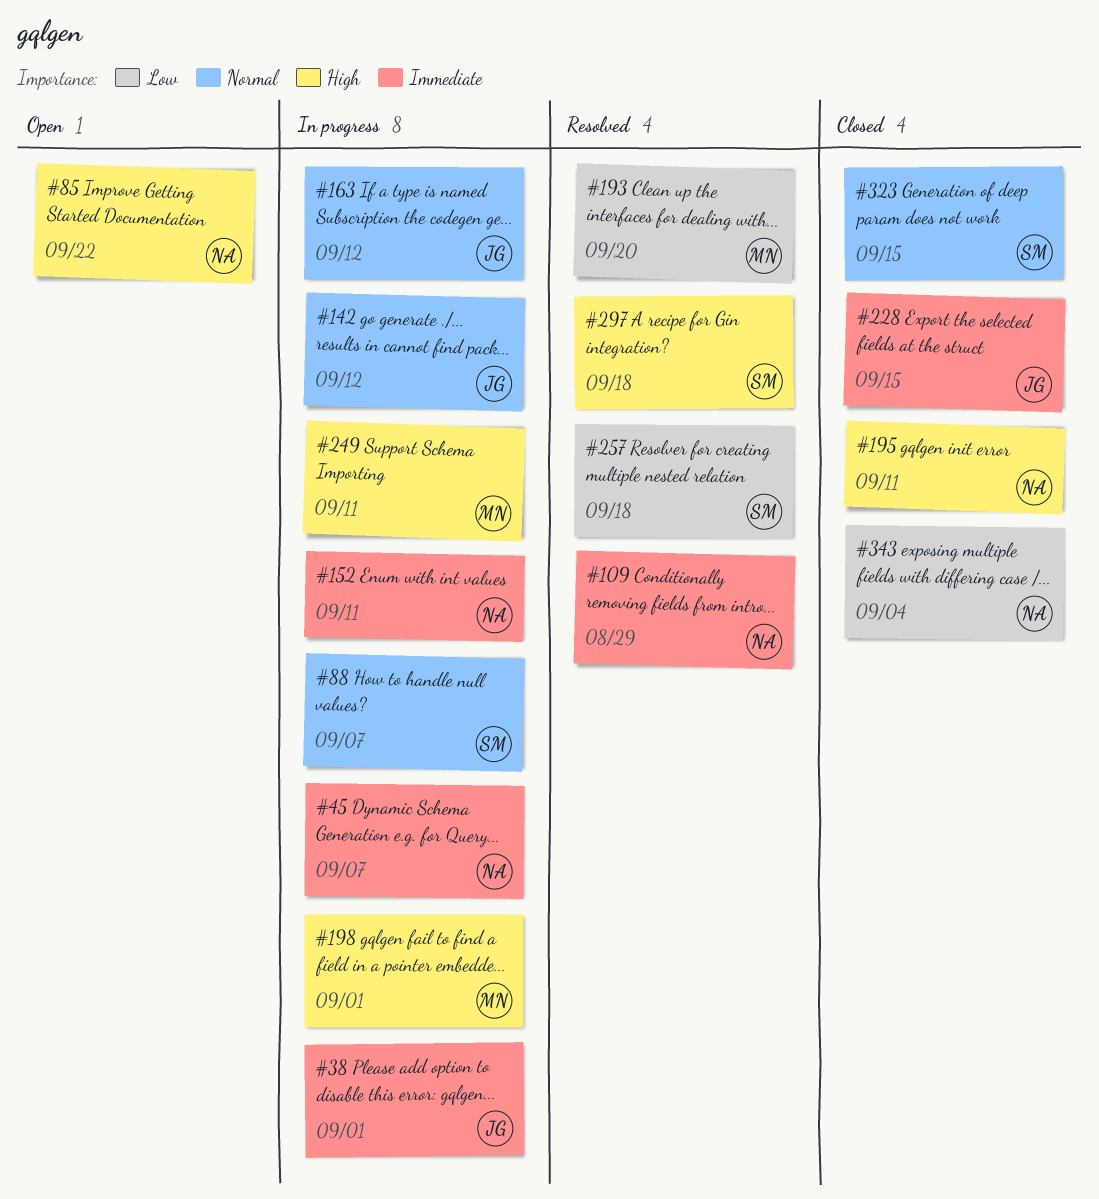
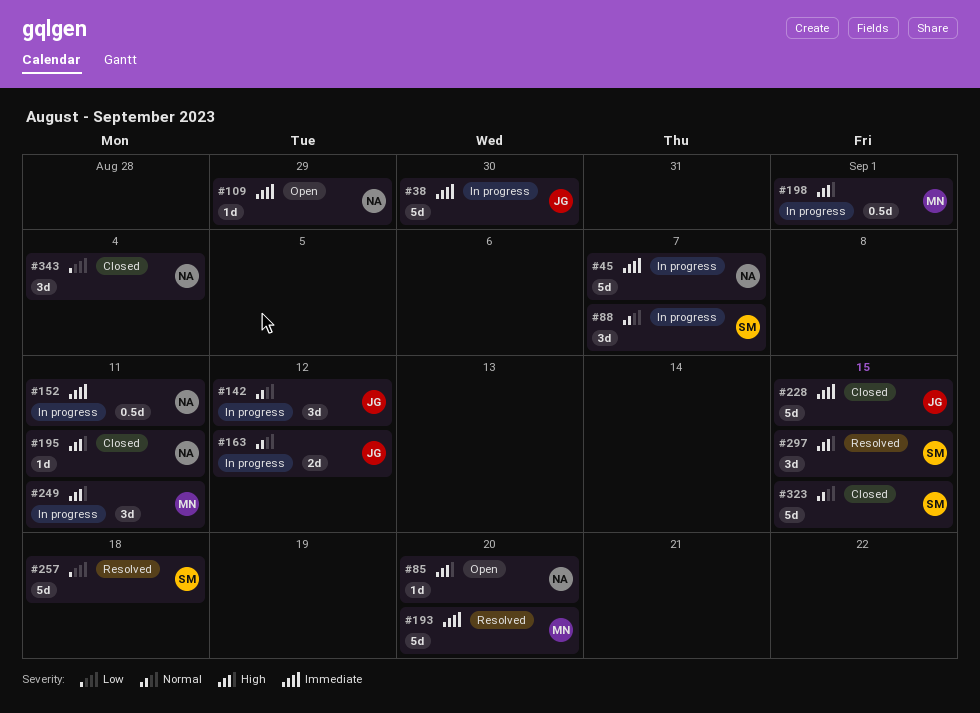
#38, due: Sep 1 -> Aug 30
#85, due: Sep 22 -> Sep 20
#109, status: Resolved -> Open
#193, priority: Low -> Immediate
#297, due: Sep 18 -> Sep 15

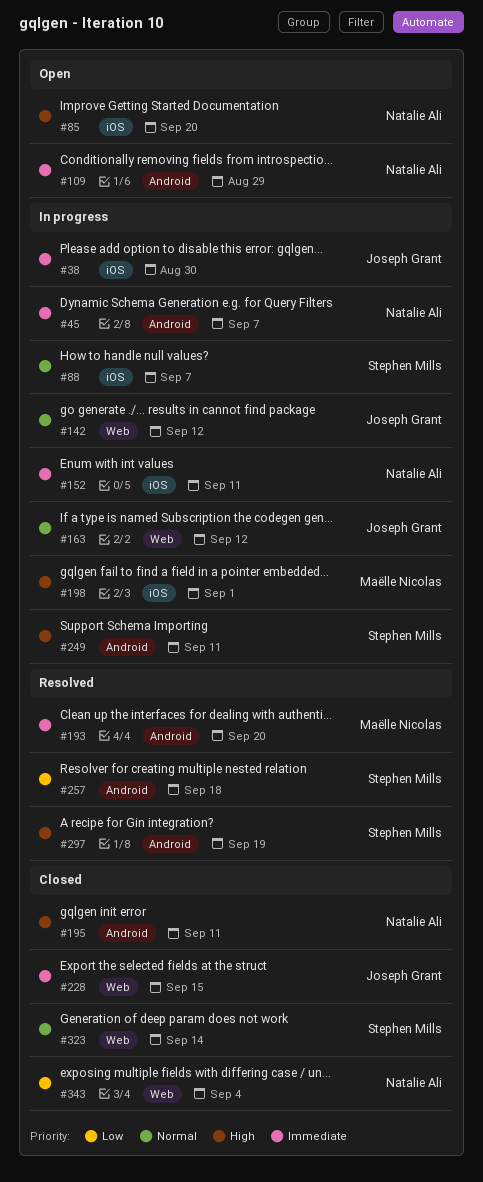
#249, owner: Maëlle Nicolas -> Stephen Mills
#297, due: Sep 15 -> Sep 19
#323, due: Sep 15 -> Sep 14

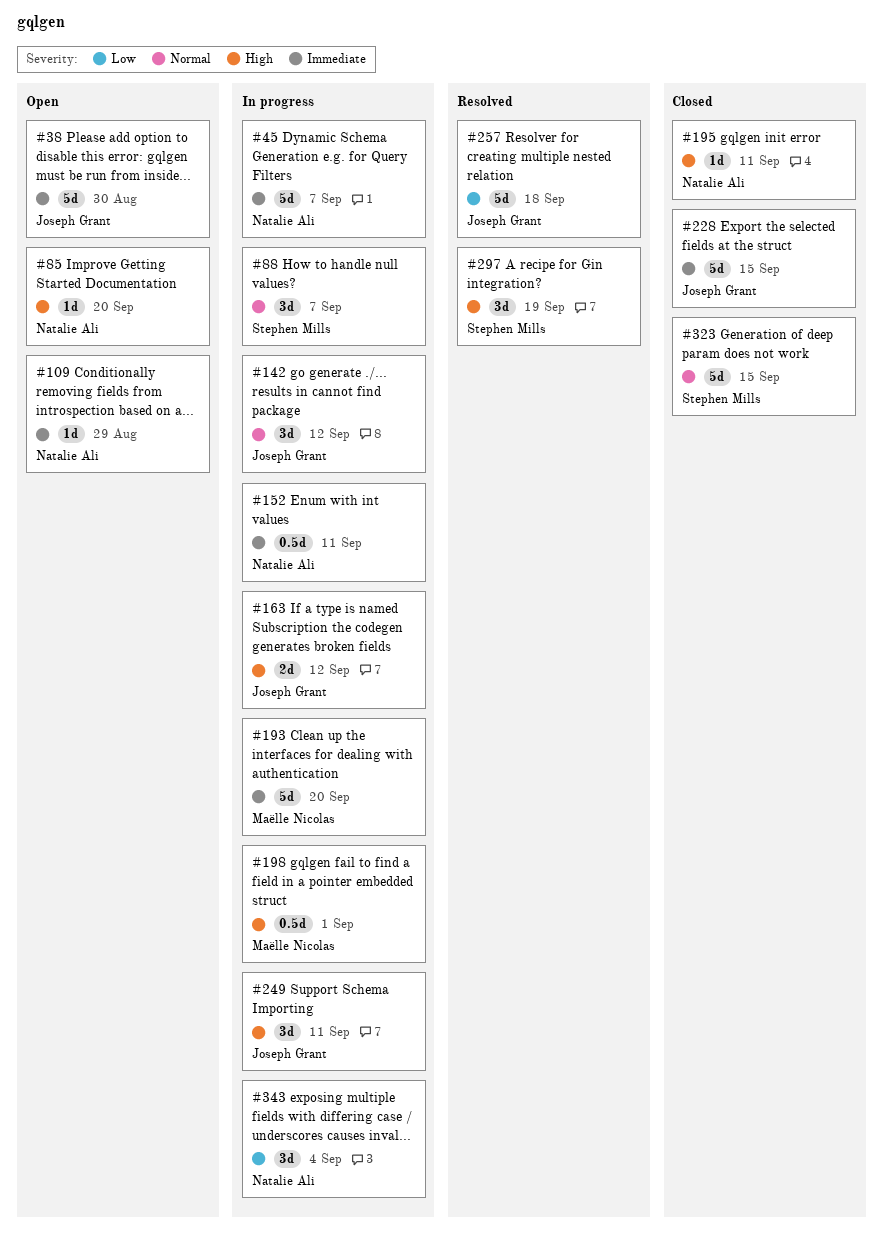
#38, status: In progress -> Open
#163, priority: Normal -> High
#193, status: Resolved -> In progress
#249, owner: Stephen Mills -> Joseph Grant
#257, owner: Stephen Mills -> Joseph Grant
#323, due: Sep 14 -> Sep 15
#343, status: Closed -> In progress

